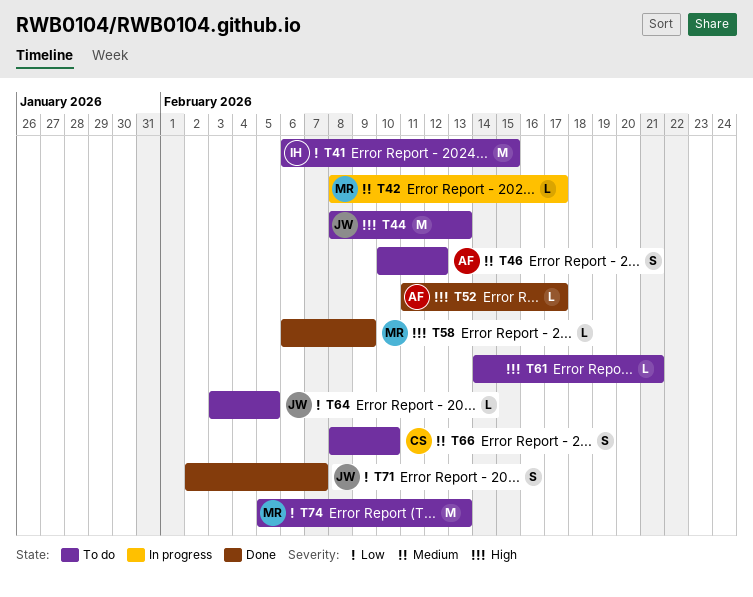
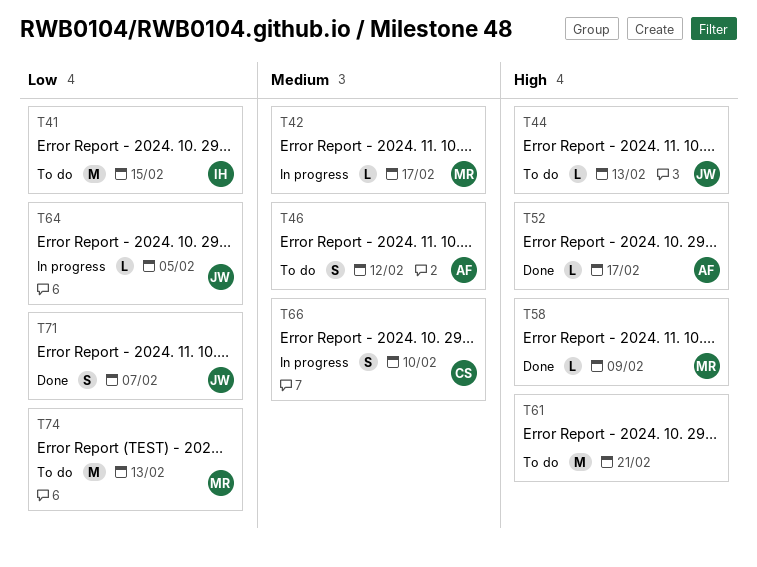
T44, estimate: M -> L
T61, estimate: L -> M
T64, status: To do -> In progress
T66, status: To do -> In progress

